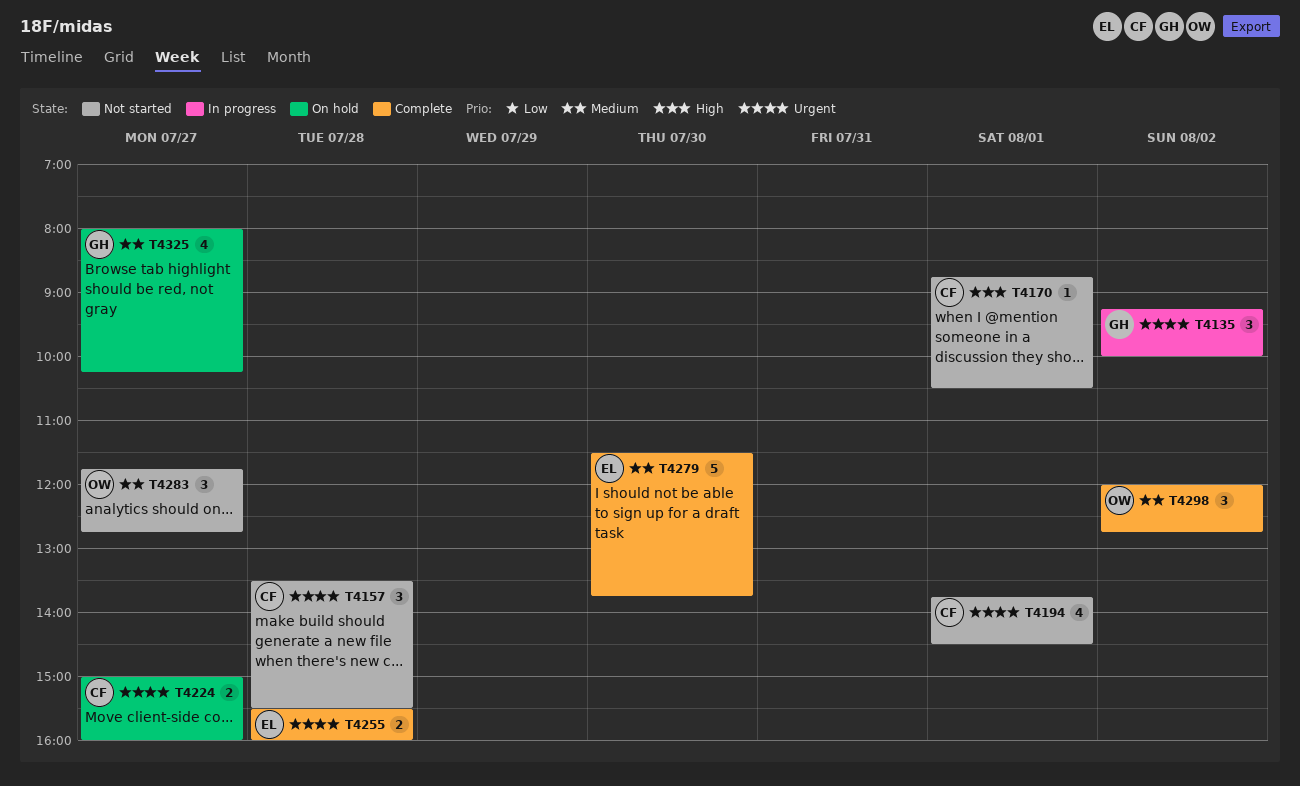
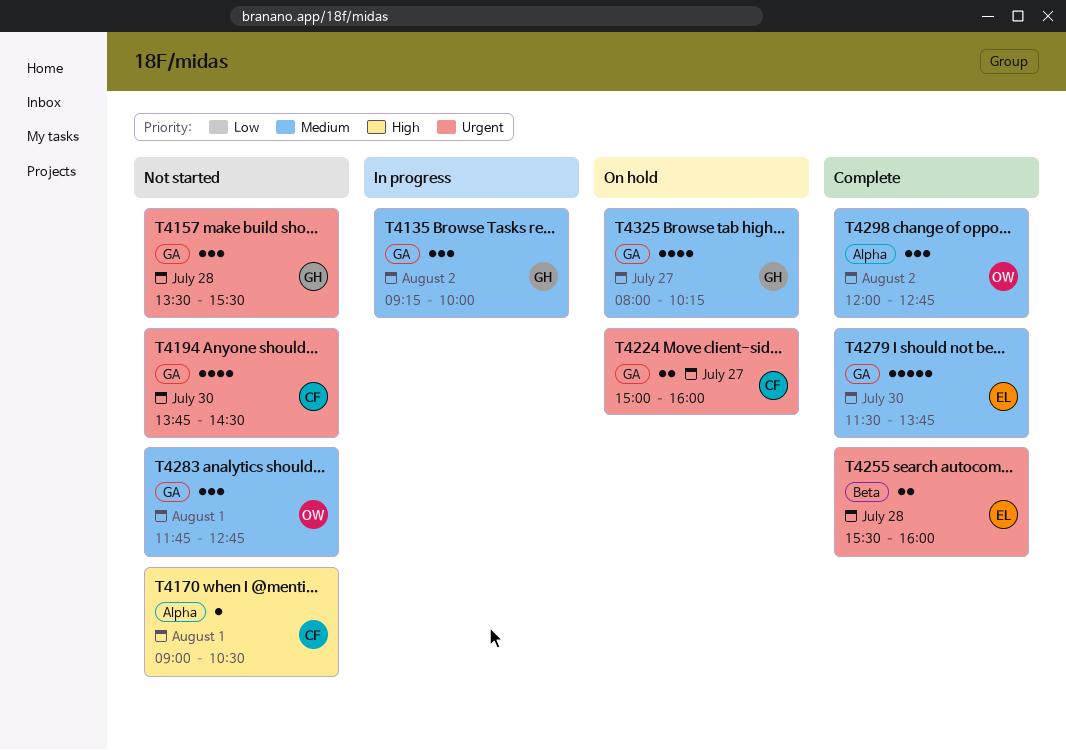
T4135, priority: Urgent -> Medium
T4157, owner: CF -> GH
T4170, begins: 08:45 -> 09:00
T4194, day: Aug 1 -> Jul 30
T4283, day: Jul 27 -> Aug 1

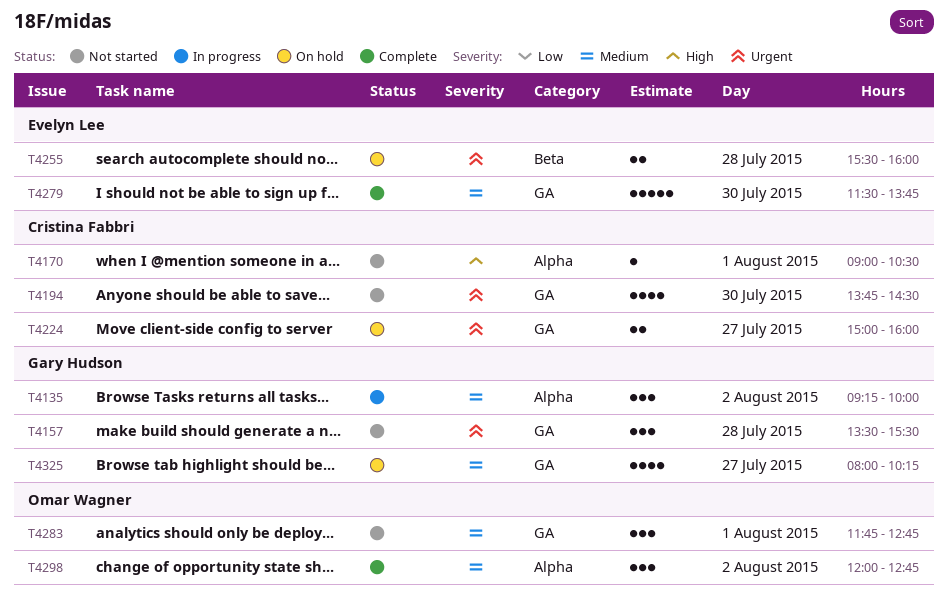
T4135, label: GA -> Alpha
T4255, status: Complete -> On hold

